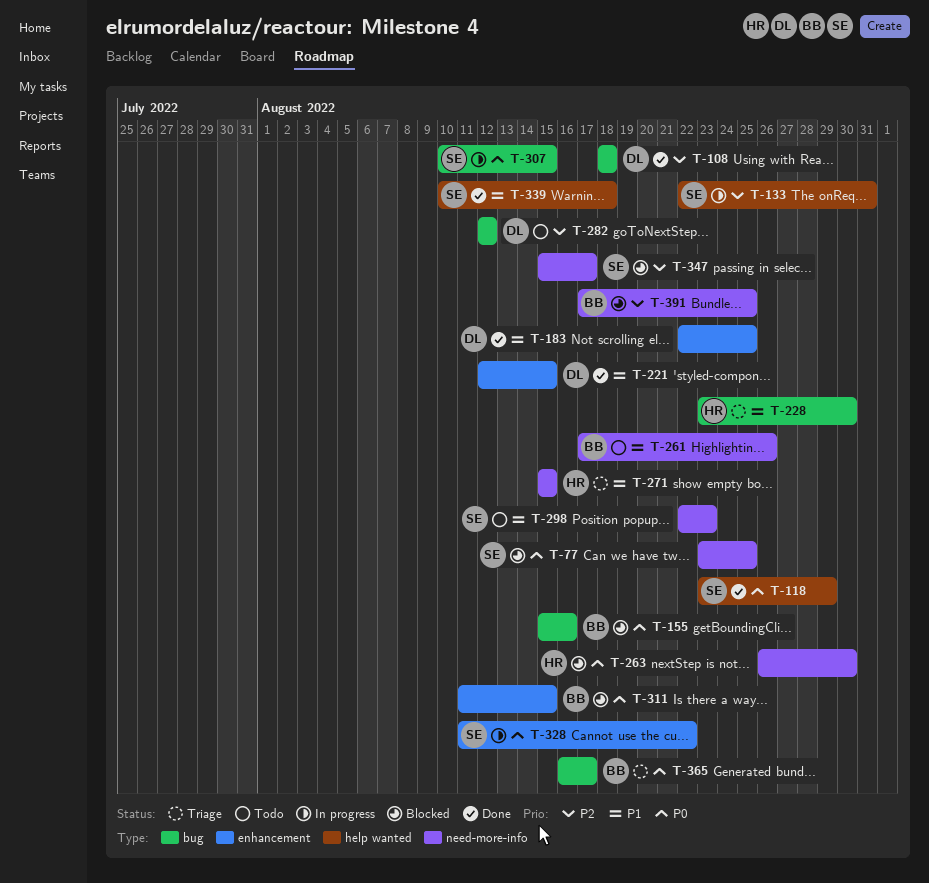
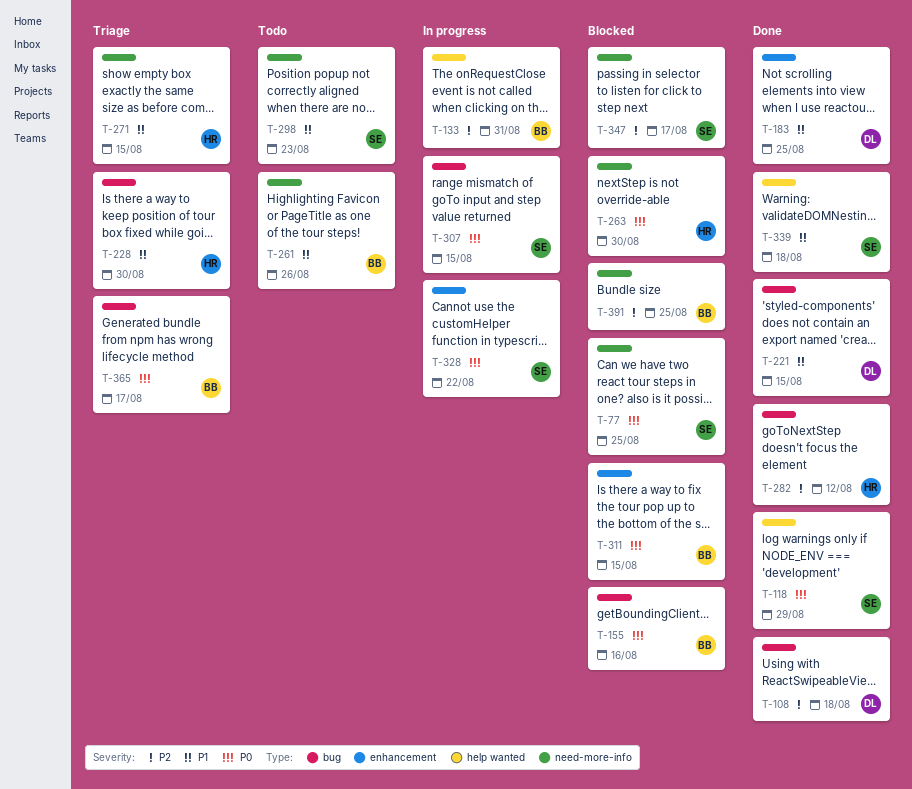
T-133, owner: SE -> BB
T-221, label: enhancement -> bug
T-282, status: Todo -> Done
T-282, owner: DL -> HR

